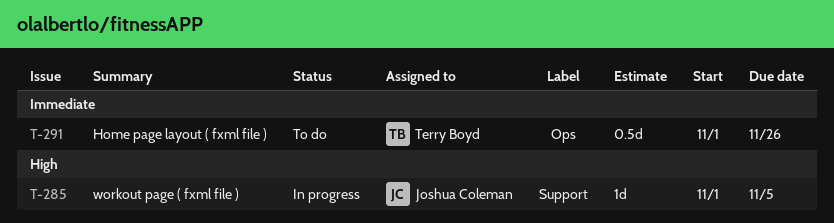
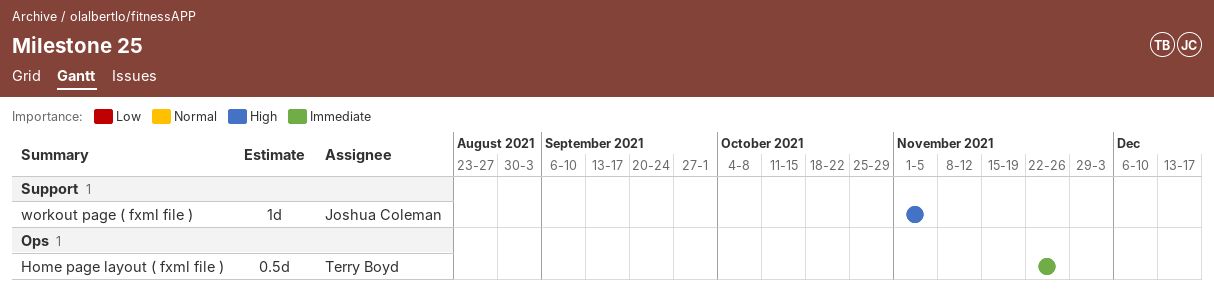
Home page layout ( fxml file ), start: Nov 1 -> Nov 22

